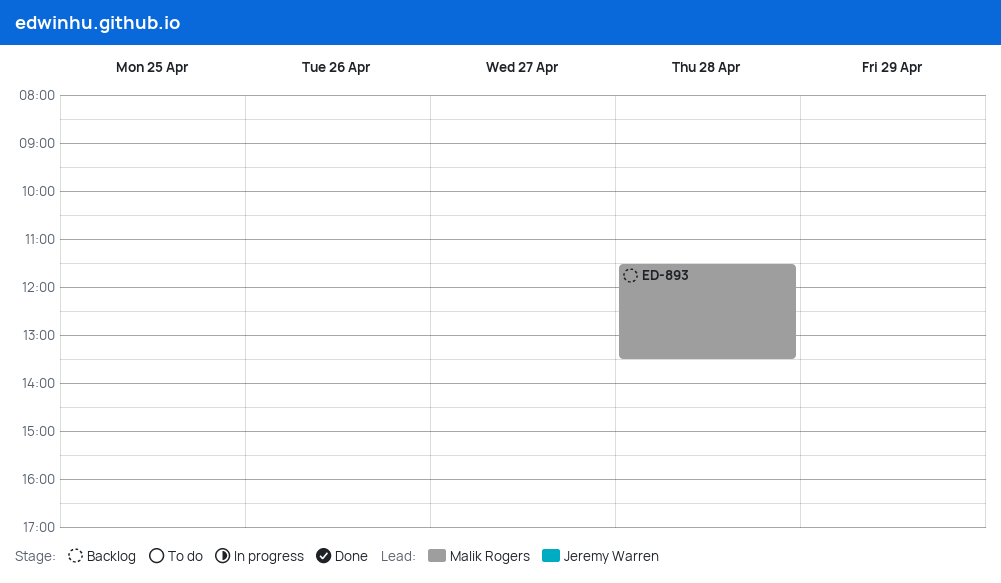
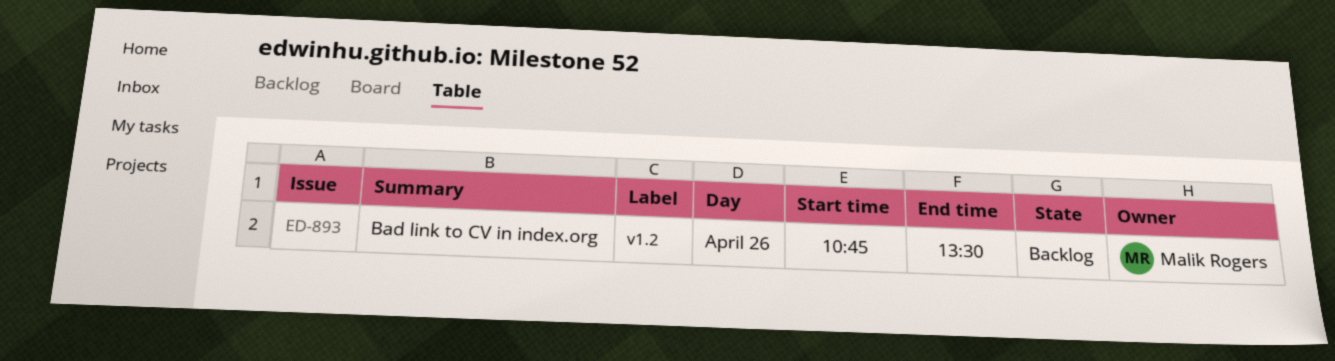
ED-893, day: Apr 28 -> Apr 26
ED-893, begins: 11:30 -> 10:45

